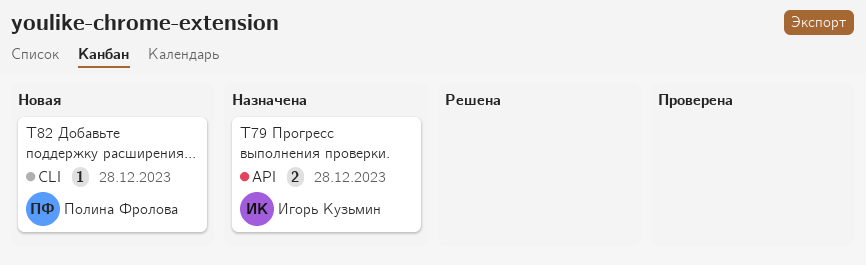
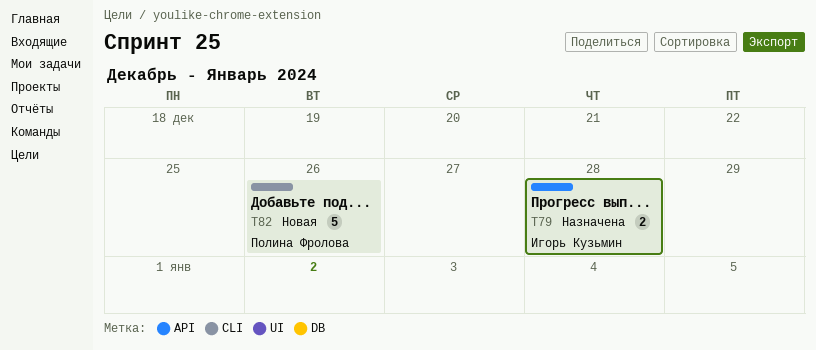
T82, estimate: 1 -> 5
T82, due: Dec 28 -> Dec 26

